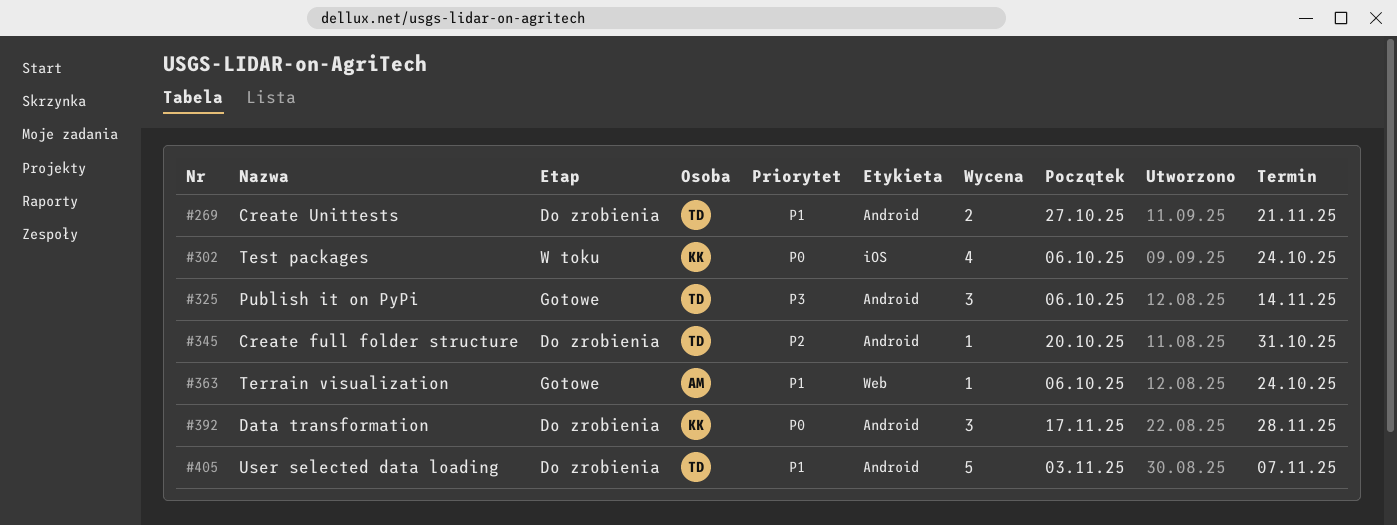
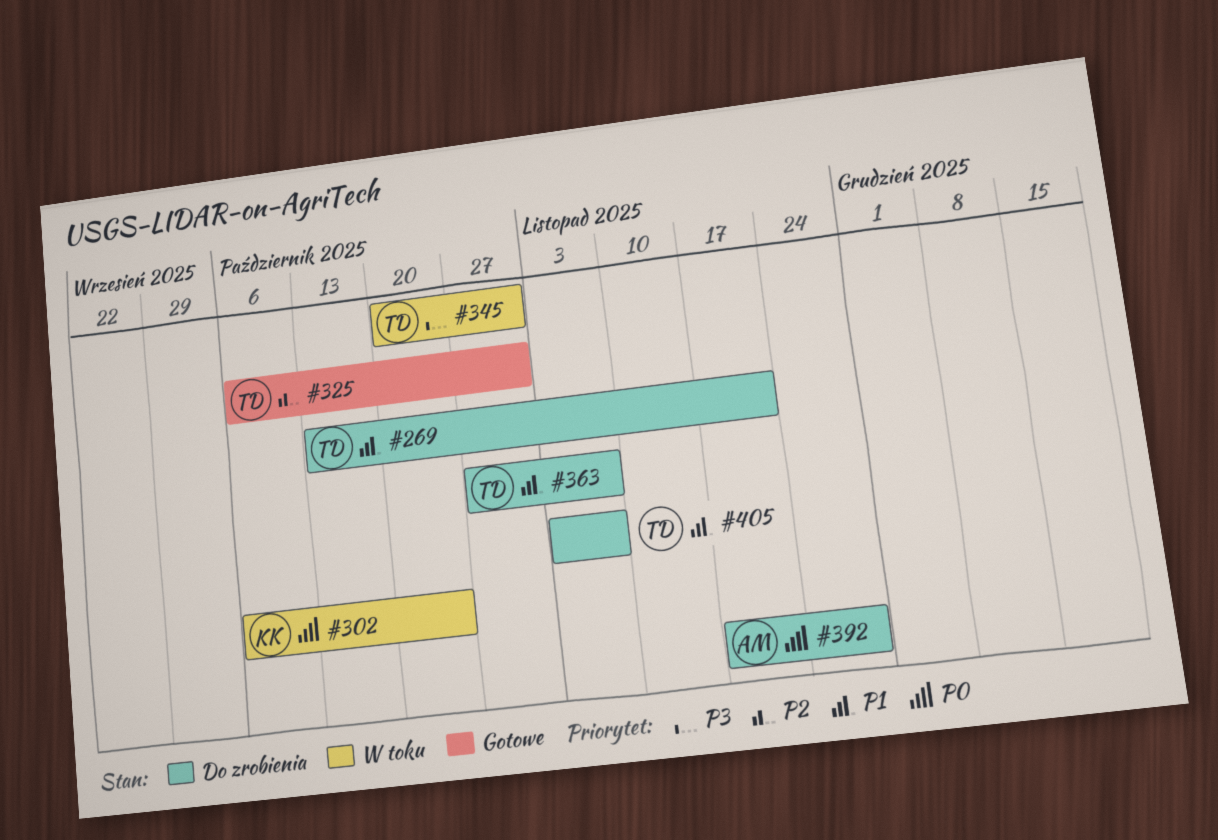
#269, start: Oct 27 -> Oct 13
#325, priority: P3 -> P2
#325, due: Nov 14 -> Oct 31
#345, status: Do zrobienia -> W toku
#345, priority: P2 -> P3
#363, status: Gotowe -> Do zrobienia
#363, owner: AM -> TD
#363, start: Oct 6 -> Oct 27
#363, due: Oct 24 -> Nov 7
#392, owner: KK -> AM

